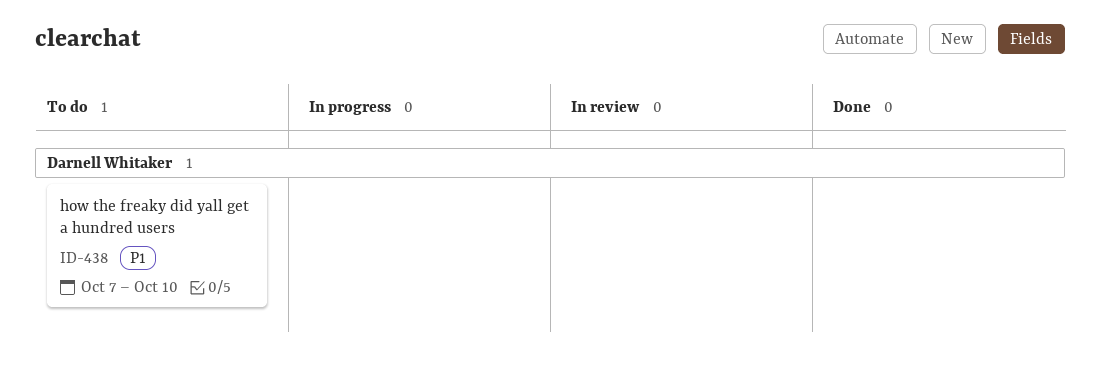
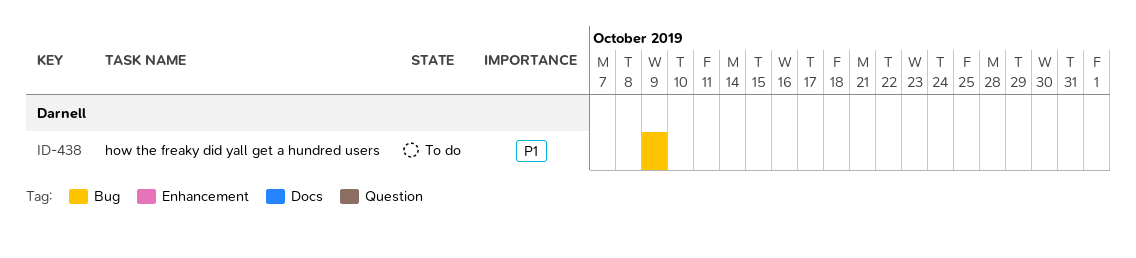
ID-438, start: Oct 7 -> Oct 9
ID-438, due: Oct 10 -> Oct 9

